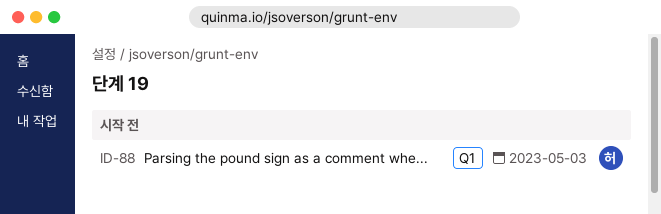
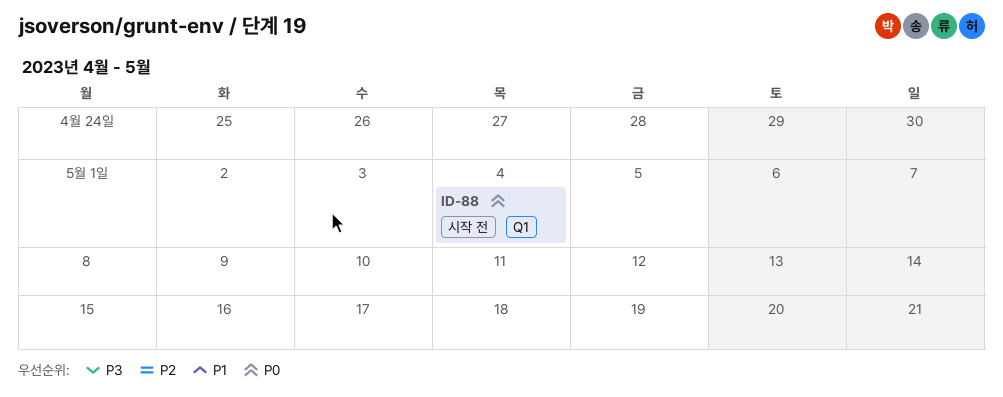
ID-88, due: May 3 -> May 4

